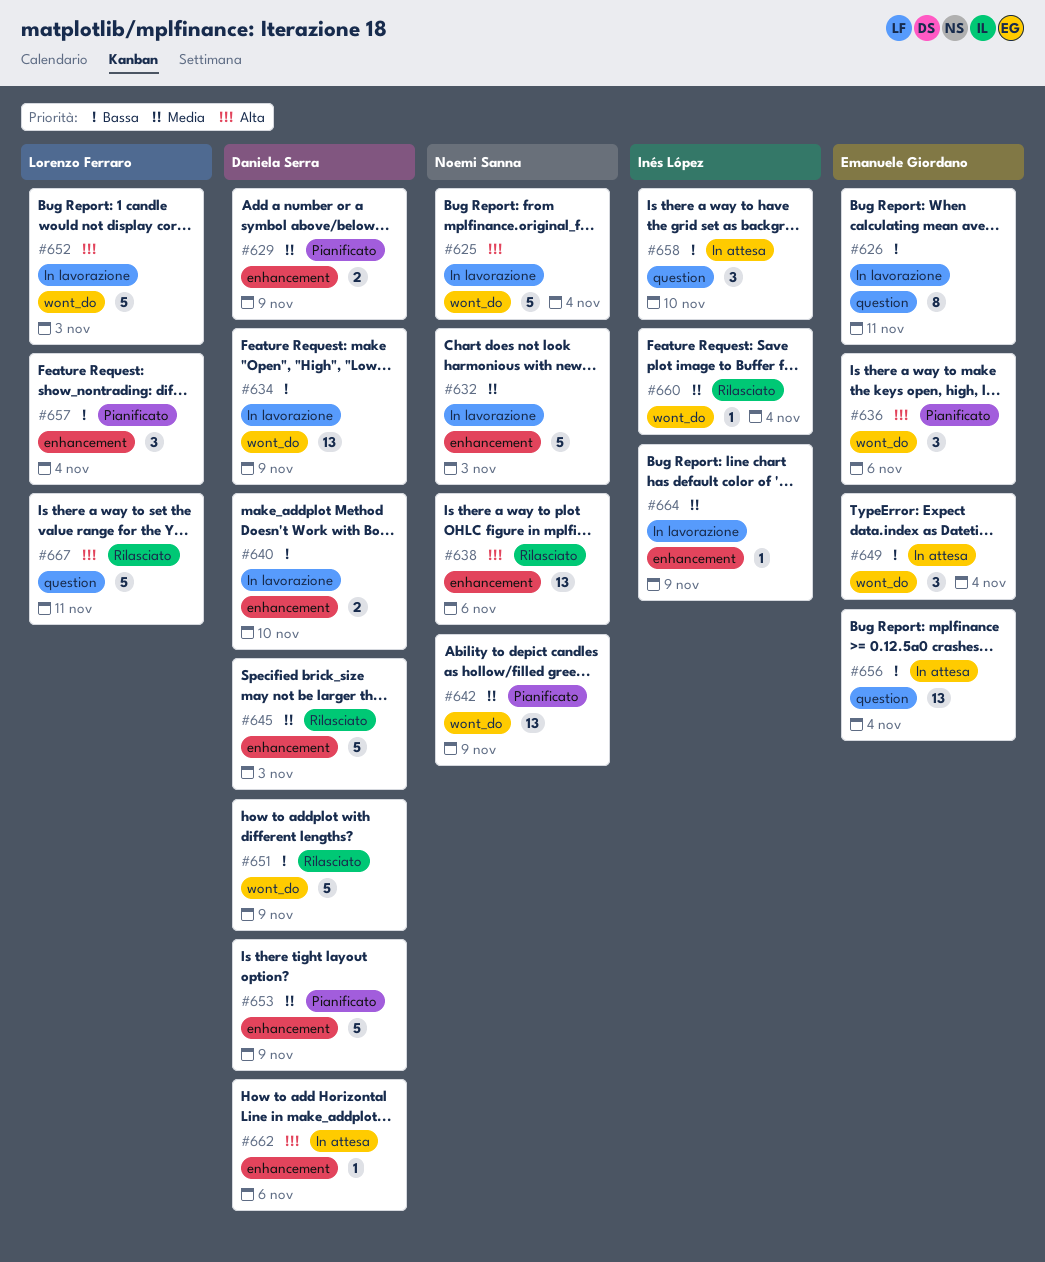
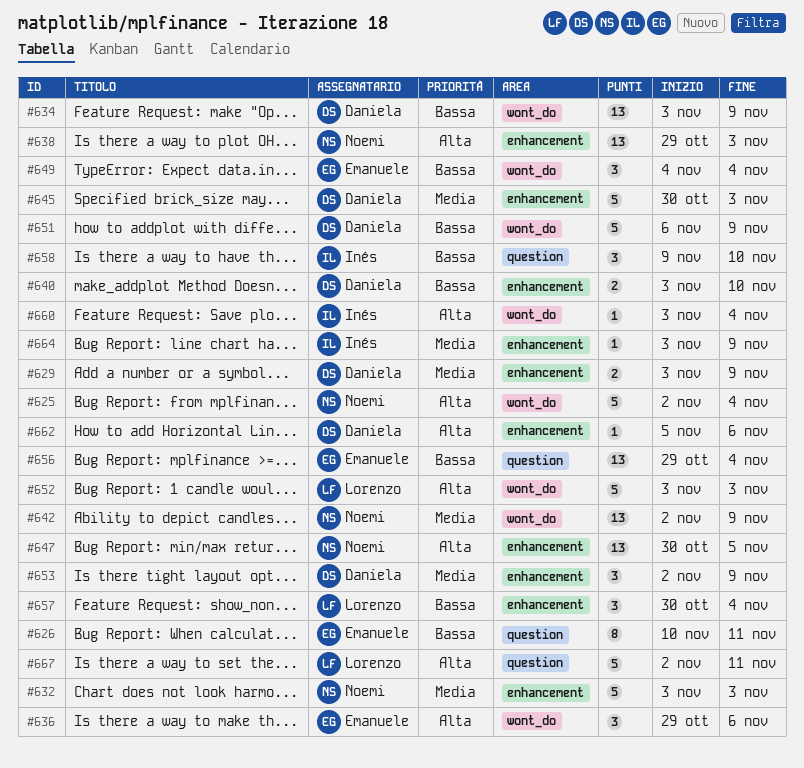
#638, due: Nov 6 -> Nov 3
#647: none -> present
#653, estimate: 5 -> 3
#660, priority: Media -> Alta

